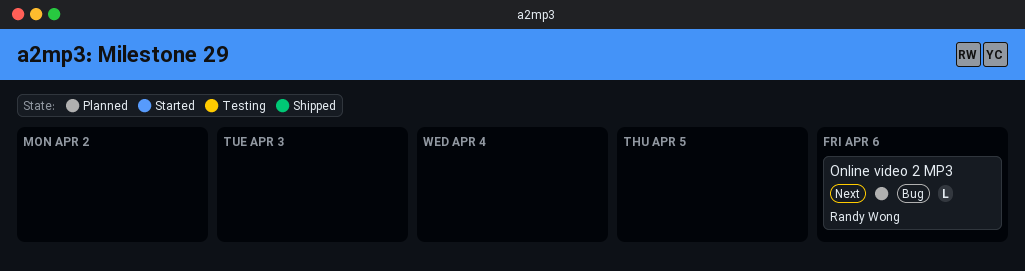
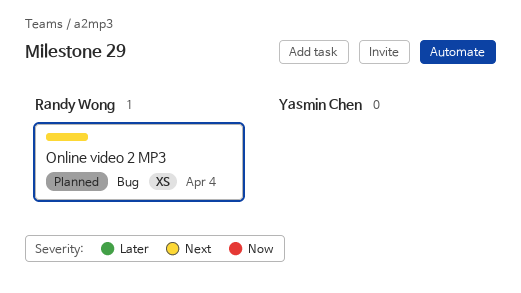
Online video 2 MP3, estimate: L -> XS
Online video 2 MP3, due: Apr 6 -> Apr 4

